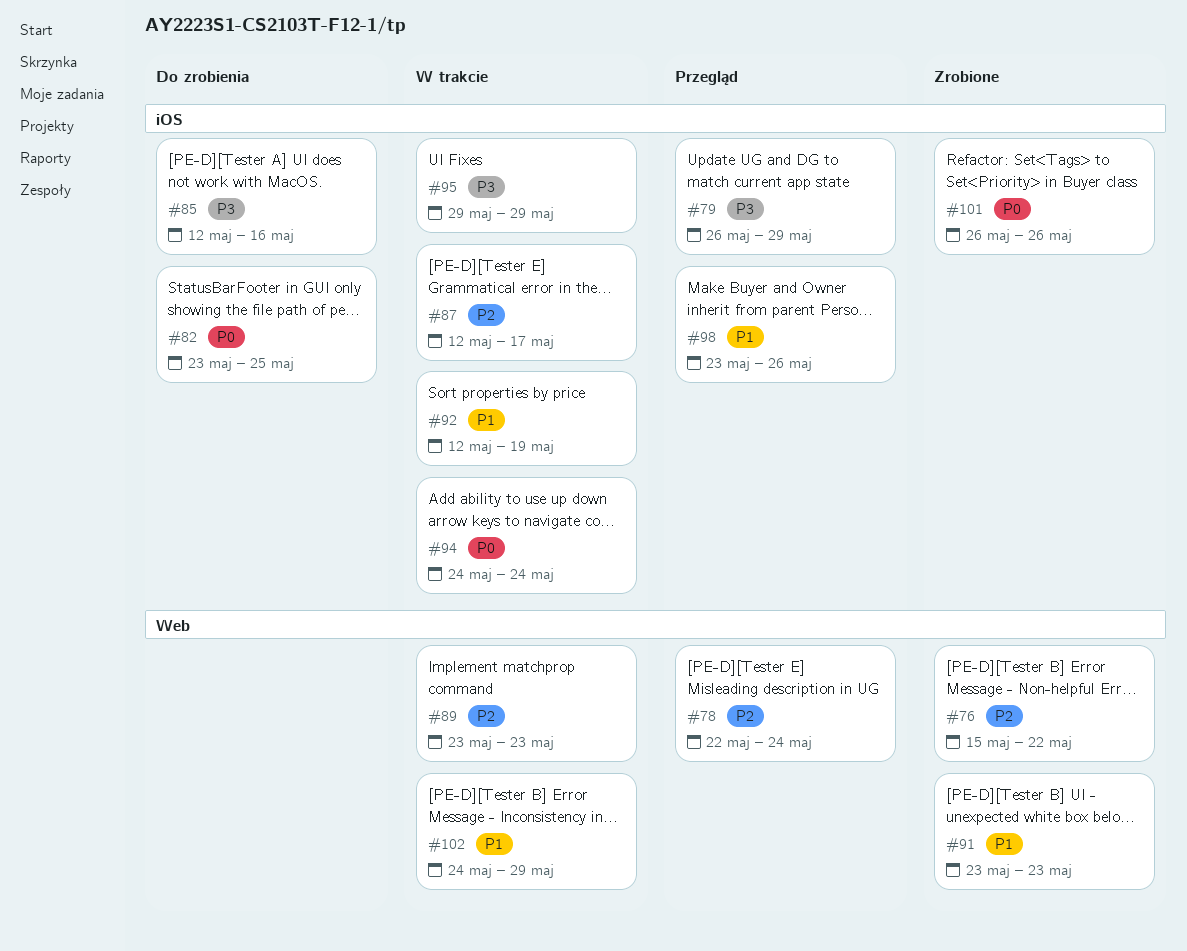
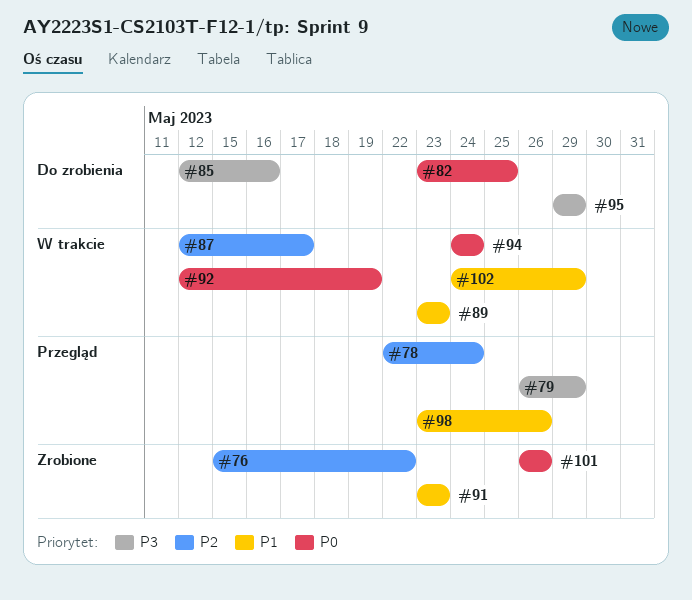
#89, priority: P2 -> P1
#92, priority: P1 -> P0
#95, status: W trakcie -> Do zrobienia

